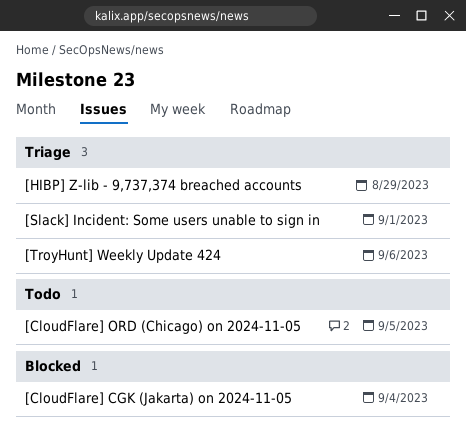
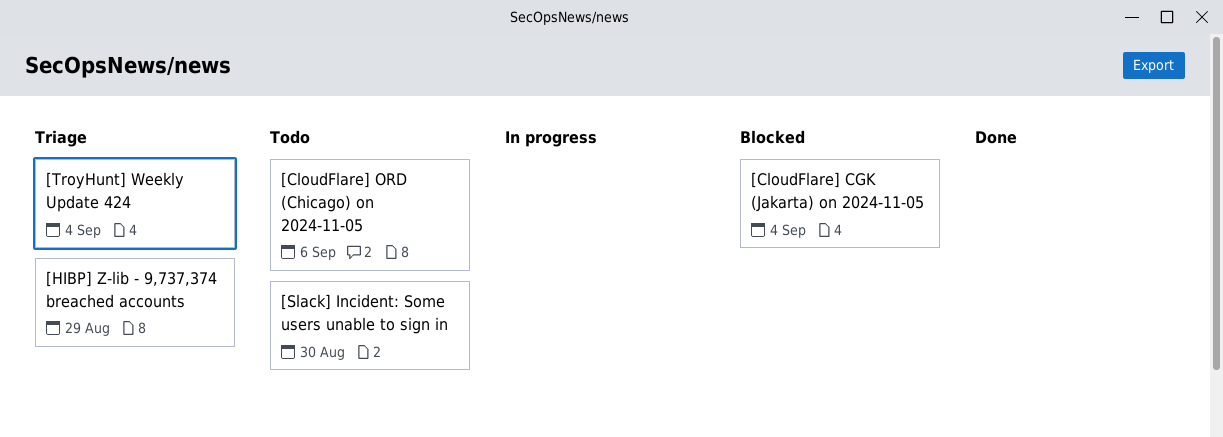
[CloudFlare] ORD (Chicago) on 2024-11-05, due: Sep 5 -> Sep 6
[Slack] Incident: Some users unable to sign in, status: Triage -> Todo
[Slack] Incident: Some users unable to sign in, due: Sep 1 -> Aug 30
[TroyHunt] Weekly Update 424, due: Sep 6 -> Sep 4

